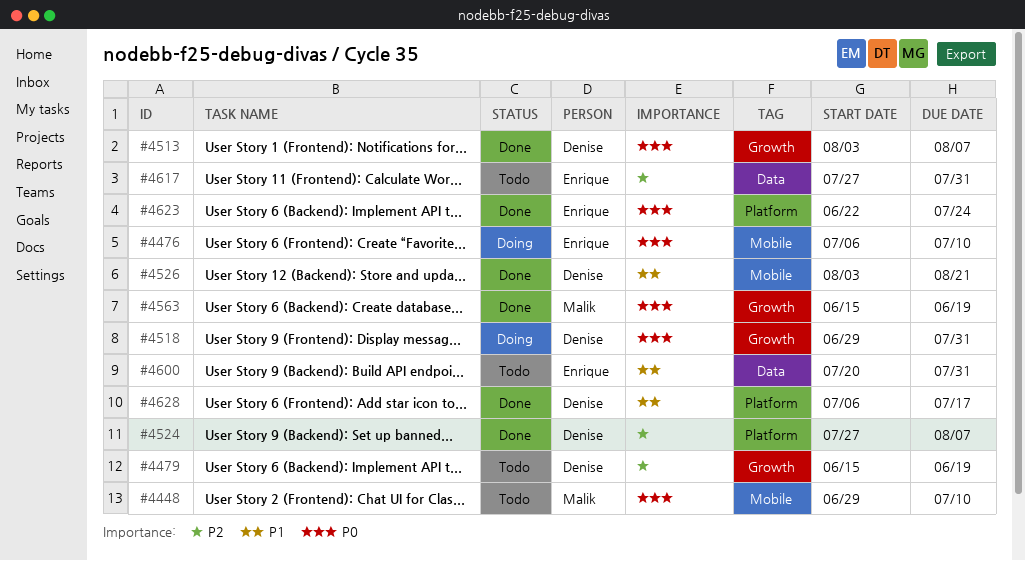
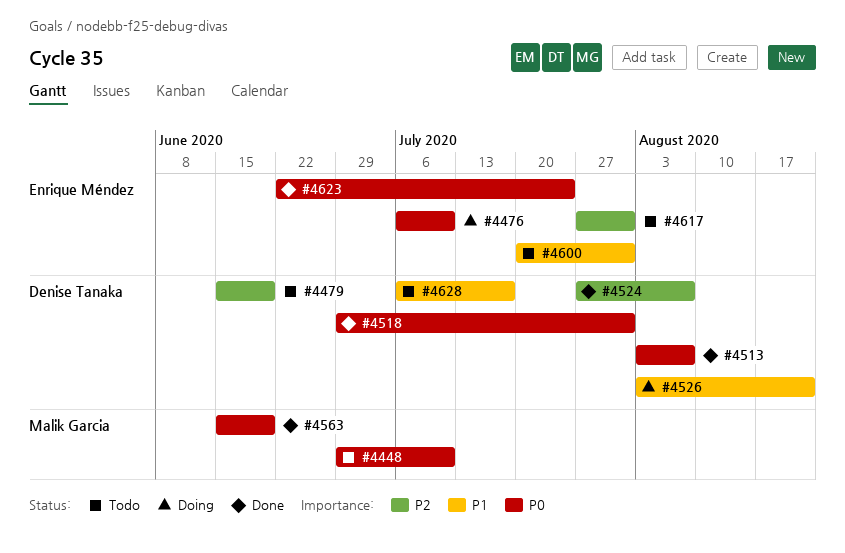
#4518, status: Doing -> Done
#4526, status: Done -> Doing
#4628, status: Done -> Todo

